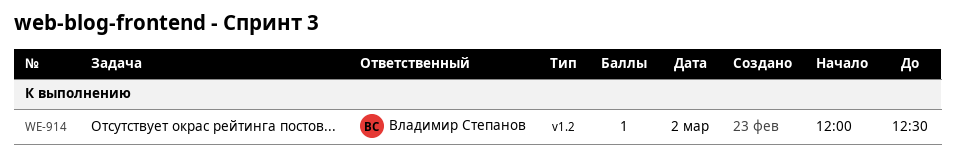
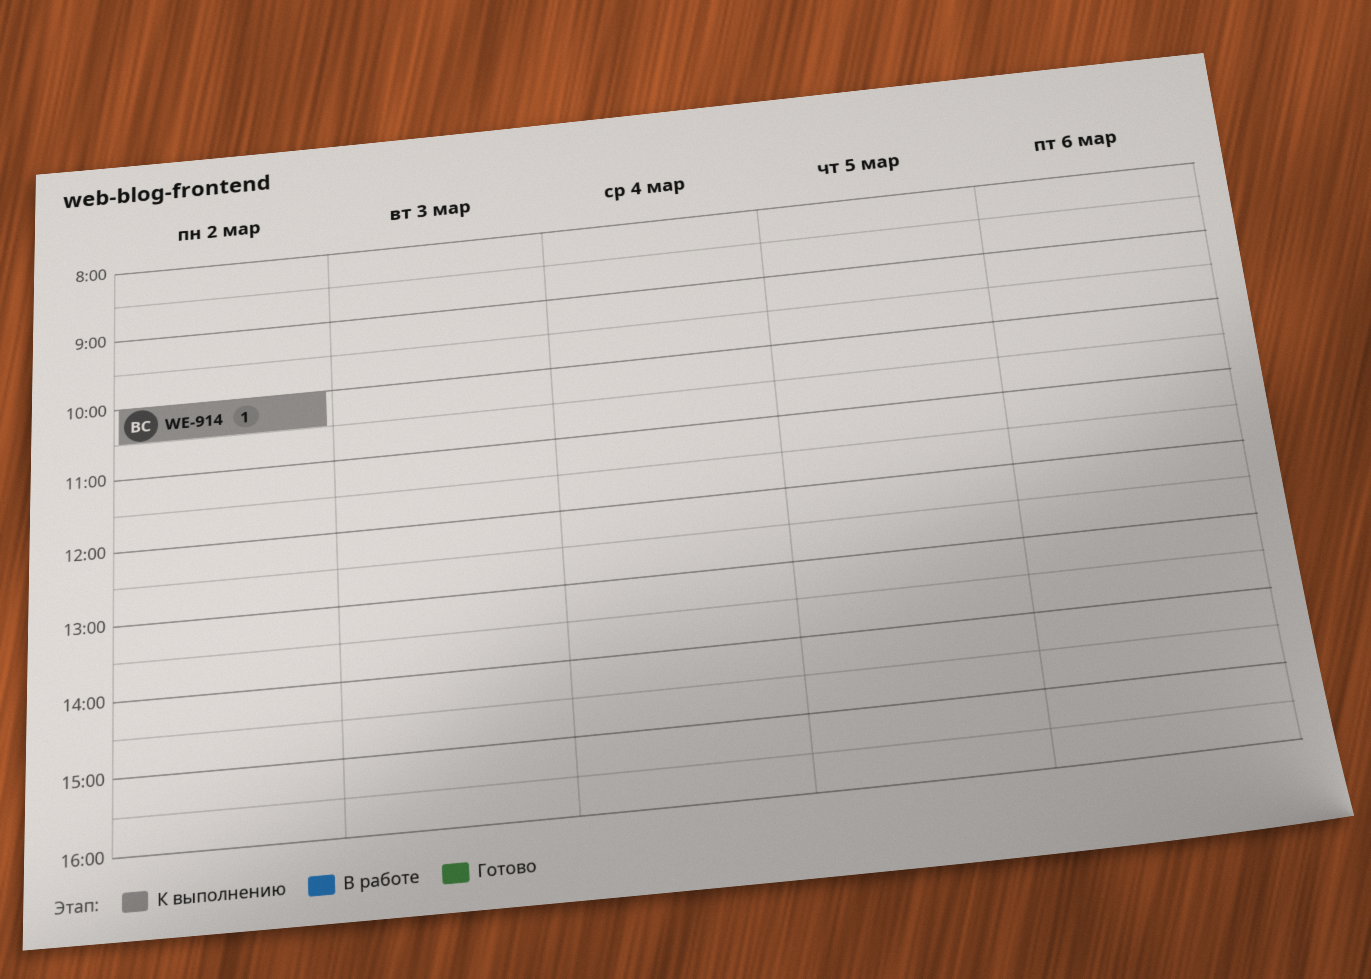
WE-914, begins: 12:00 -> 10:00
WE-914, ends: 12:30 -> 10:30

